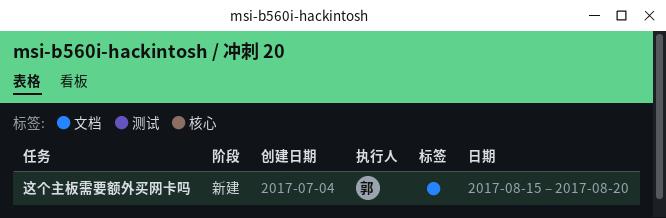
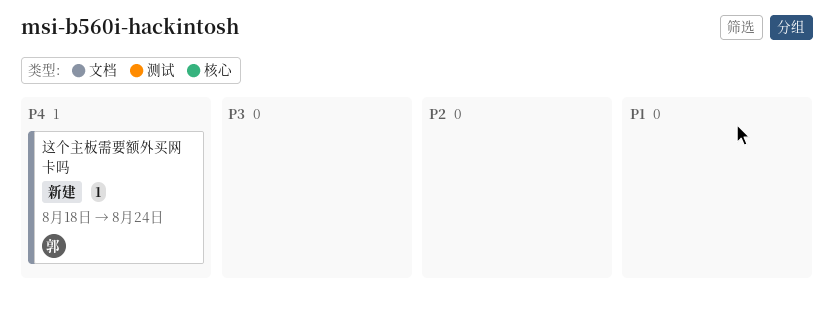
这个主板需要额外买网卡吗, start: Aug 15 -> Aug 18
这个主板需要额外买网卡吗, due: Aug 20 -> Aug 24

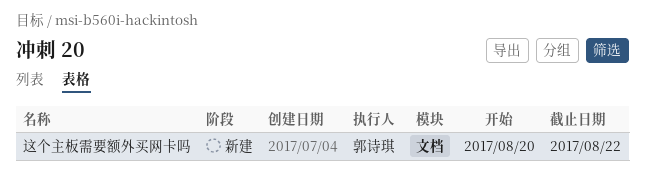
这个主板需要额外买网卡吗, start: Aug 18 -> Aug 20
这个主板需要额外买网卡吗, due: Aug 24 -> Aug 22

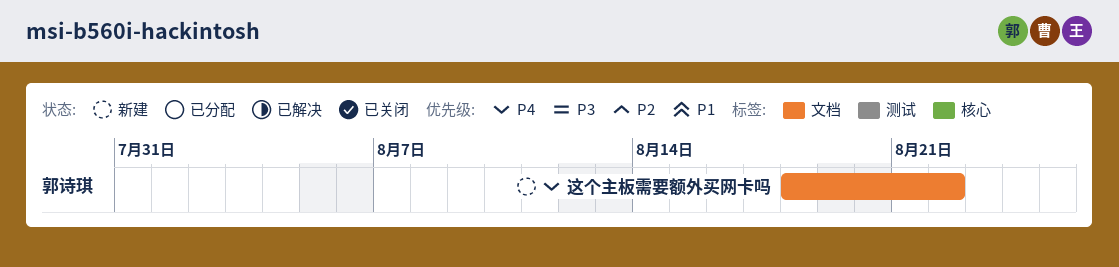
这个主板需要额外买网卡吗, start: Aug 20 -> Aug 18

